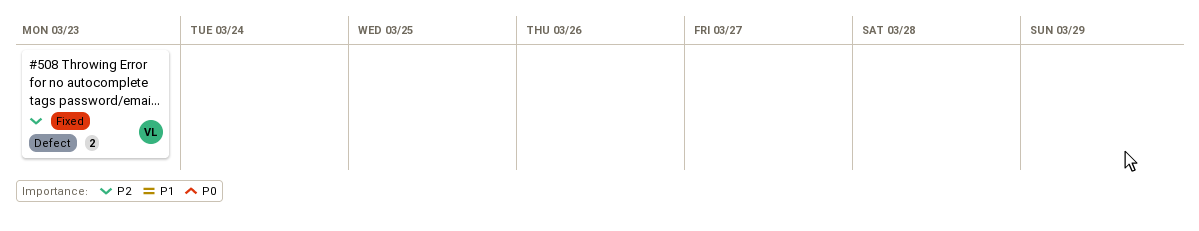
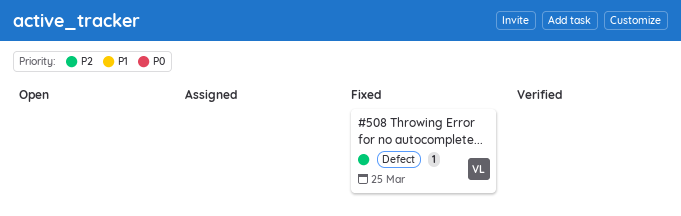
#508, estimate: 2 -> 1
#508, due: Mar 23 -> Mar 25

